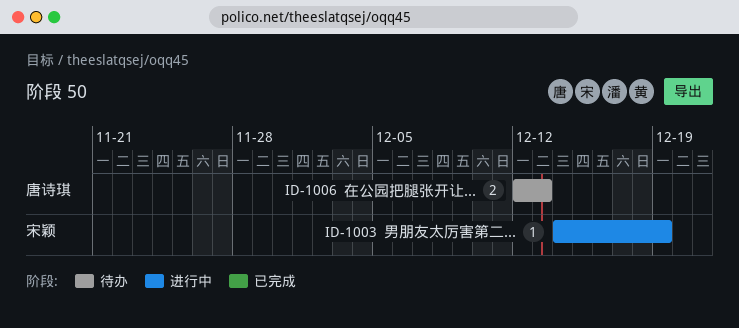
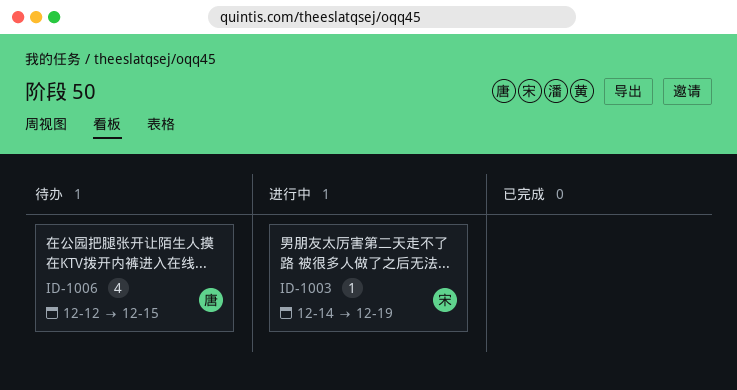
ID-1006, estimate: 2 -> 4
ID-1006, due: Dec 13 -> Dec 15

